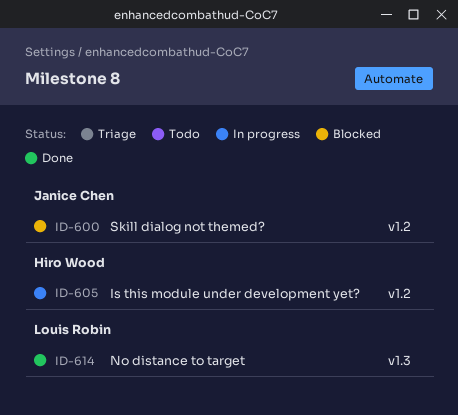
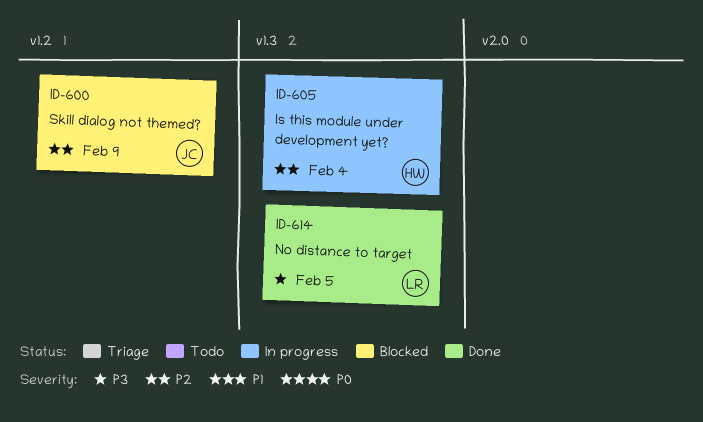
ID-605, label: v1.2 -> v1.3

